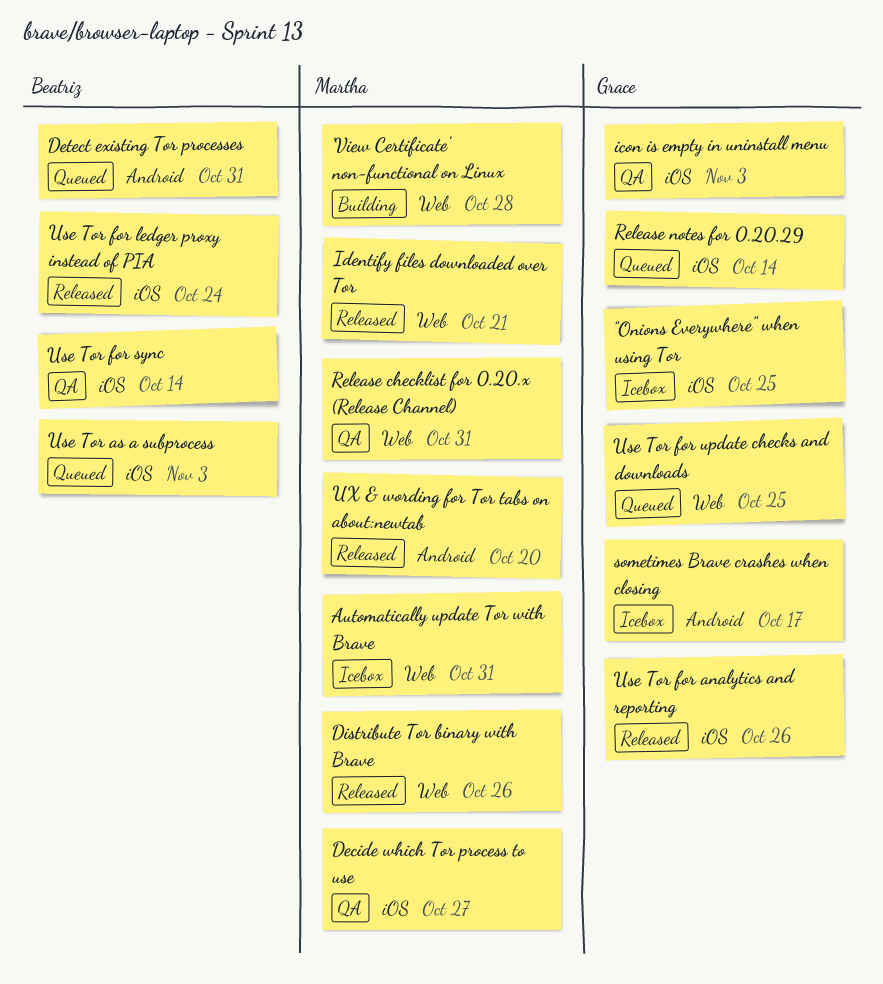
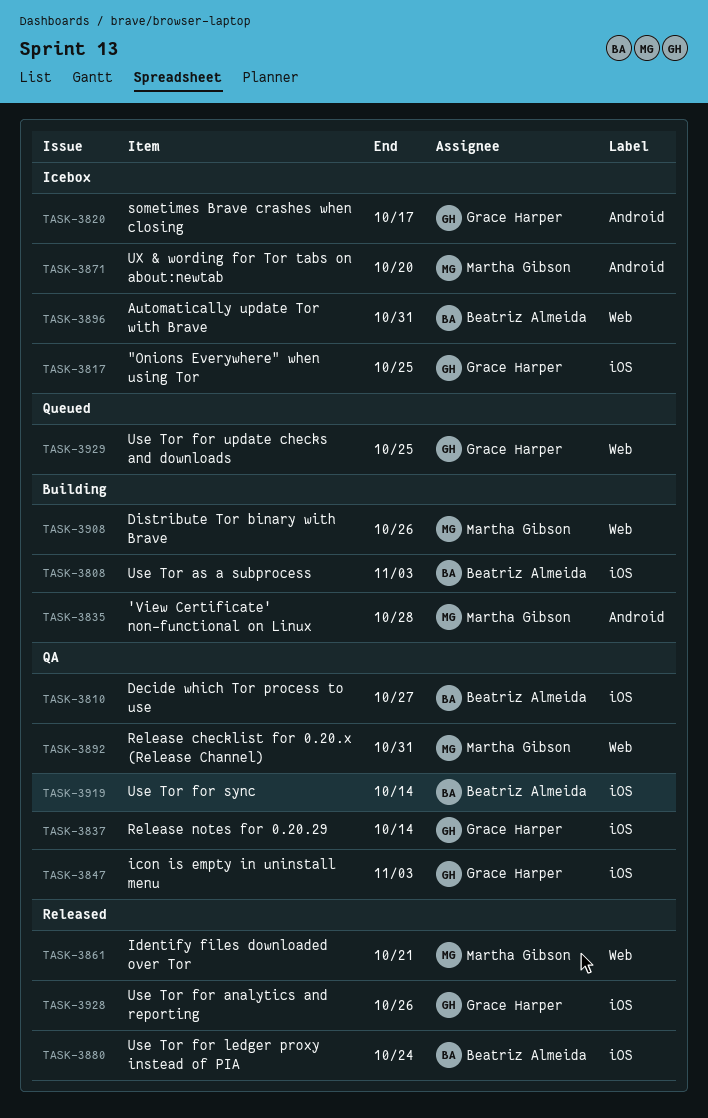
'View Certificate' non-functional on Linux, label: Web -> Android
Automatically update Tor with Brave, owner: Martha Gibson -> Beatriz Almeida
Decide which Tor process to use, owner: Martha Gibson -> Beatriz Almeida
Detect existing Tor processes: present -> none
Distribute Tor binary with Brave, status: Released -> Building
Release notes for 0.20.29, status: Queued -> QA
Use Tor as a subprocess, status: Queued -> Building
UX & wording for Tor tabs on about:newtab, status: Released -> Icebox

